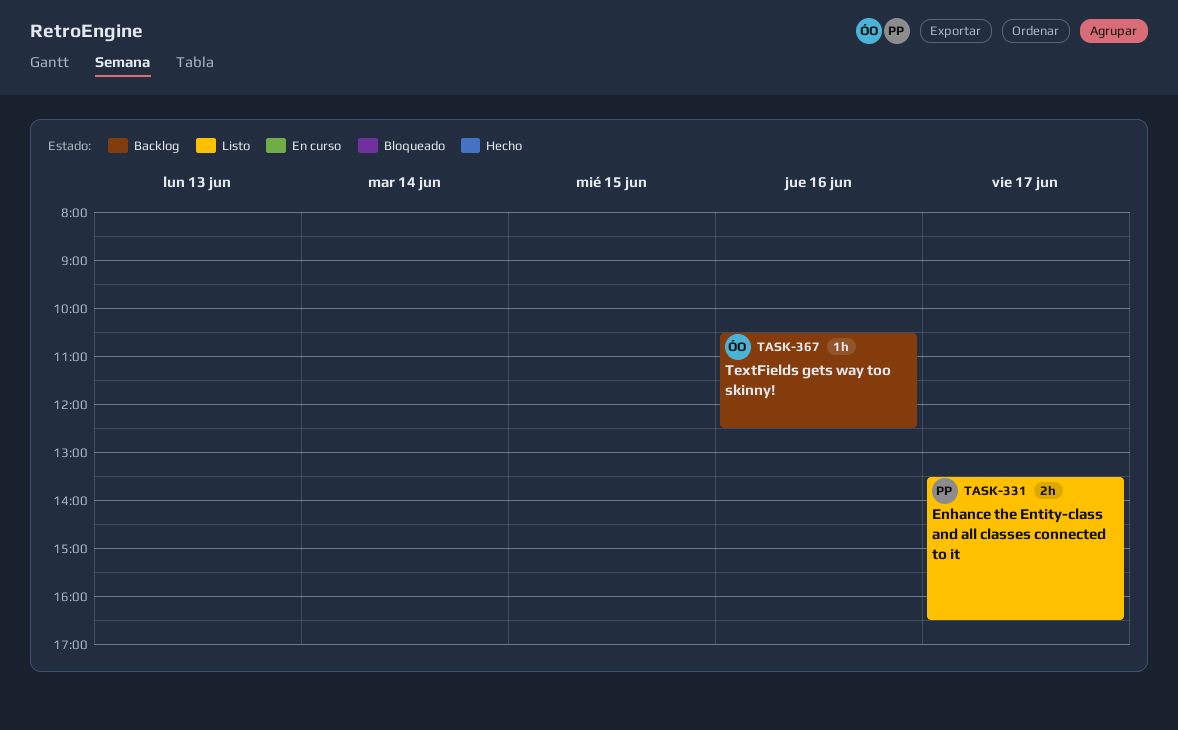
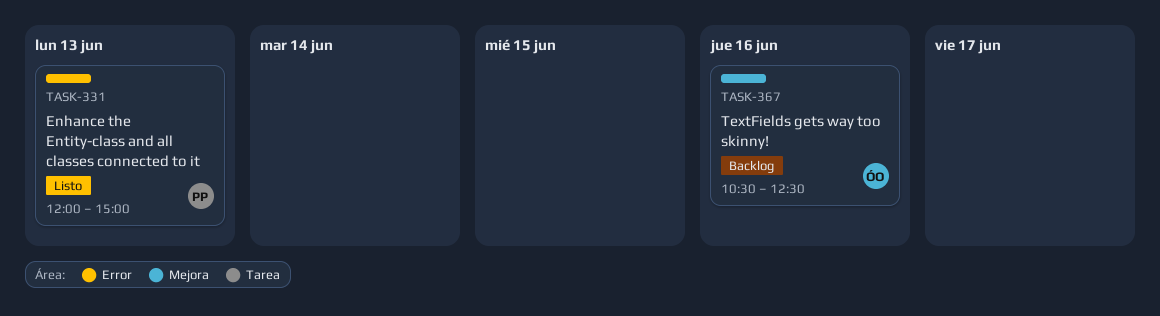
TASK-331, day: Jun 17 -> Jun 13
TASK-331, begins: 13:30 -> 12:00
TASK-331, ends: 16:30 -> 15:00

